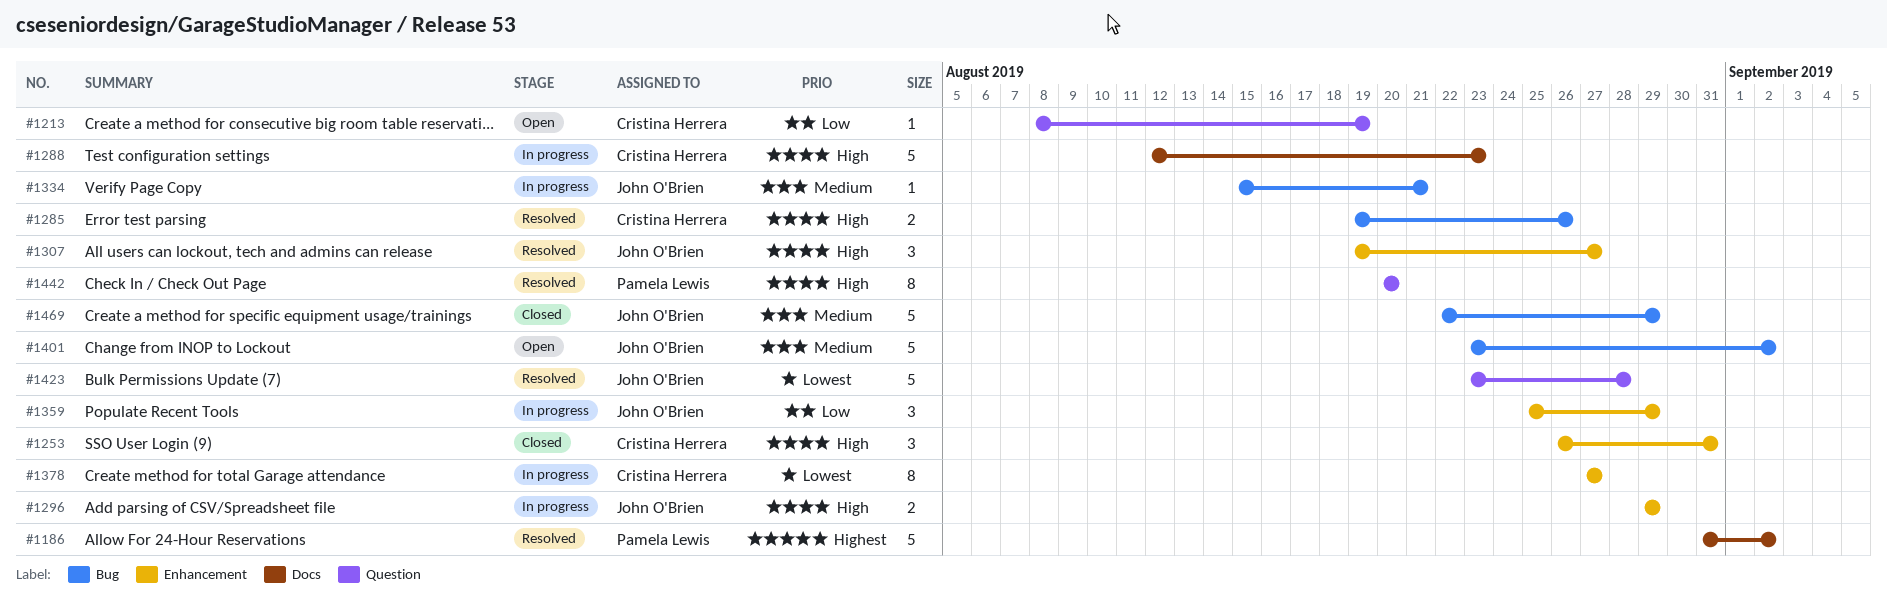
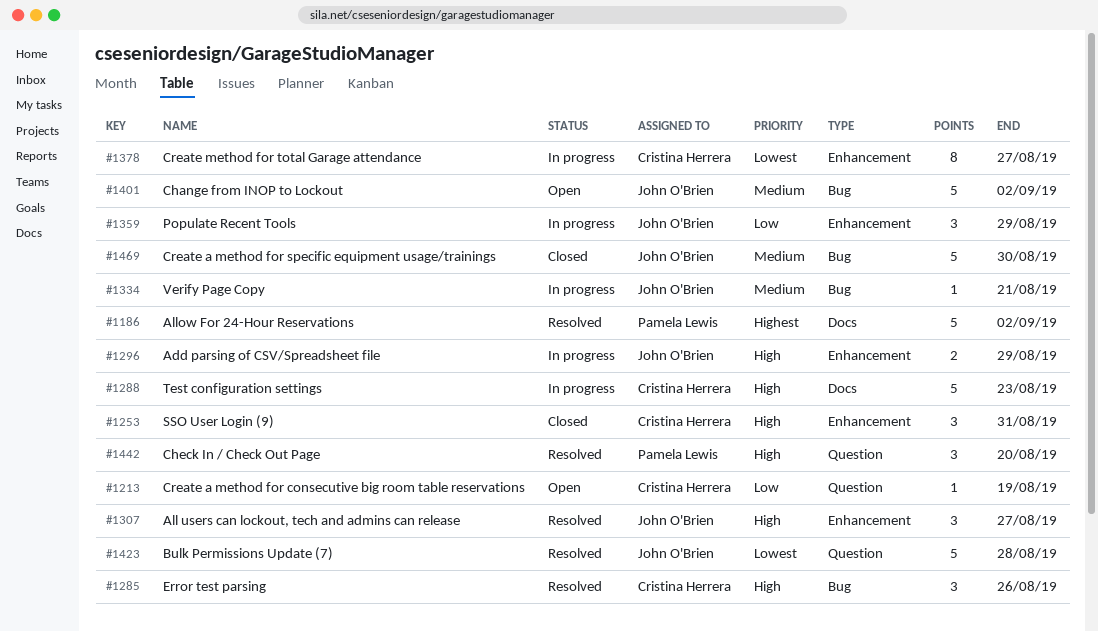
#1285, estimate: 2 -> 3
#1442, estimate: 8 -> 3
#1469, due: Aug 29 -> Aug 30

